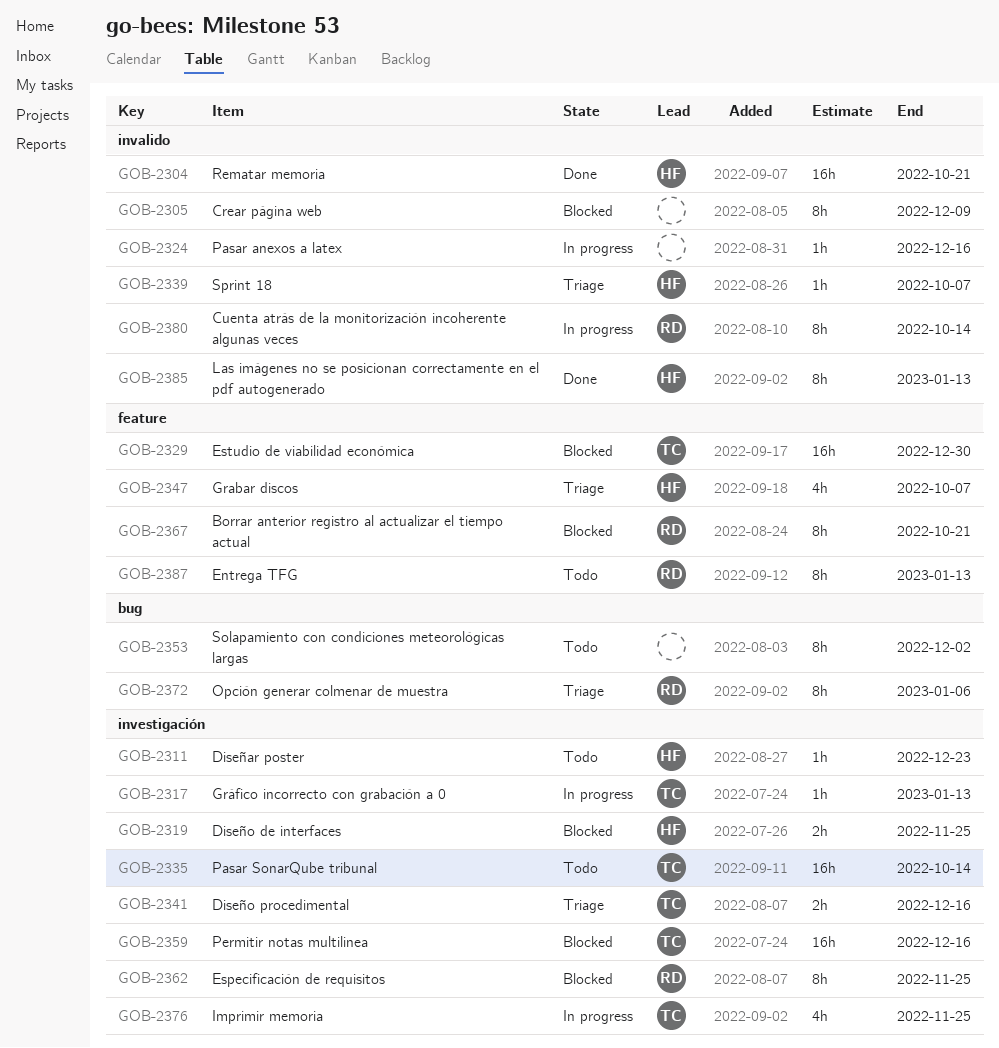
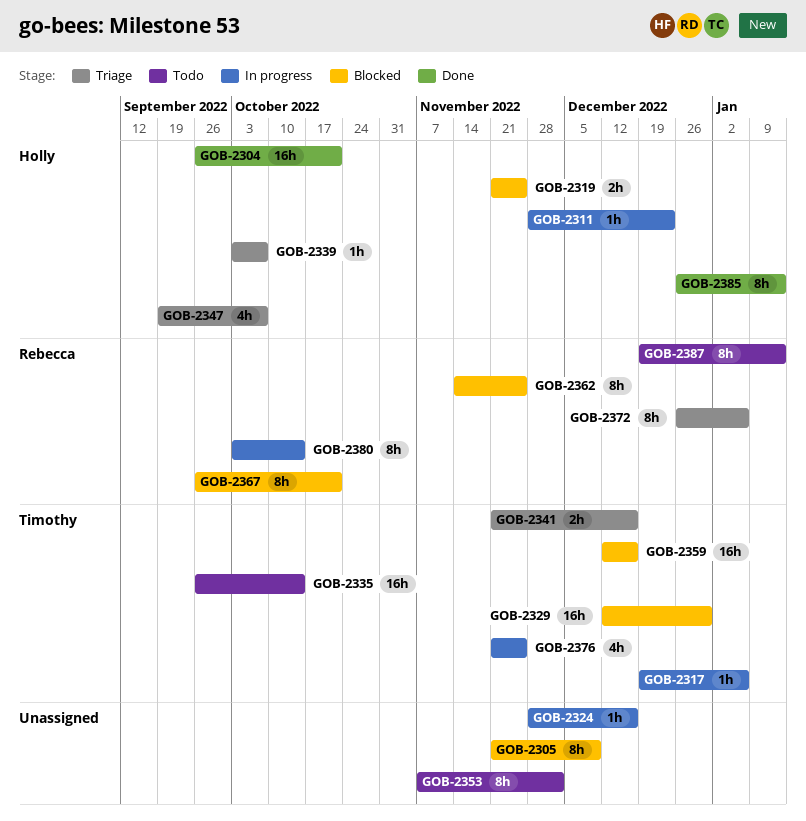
GOB-2311, status: Todo -> In progress
GOB-2317, due: Jan 13 -> Jan 6

